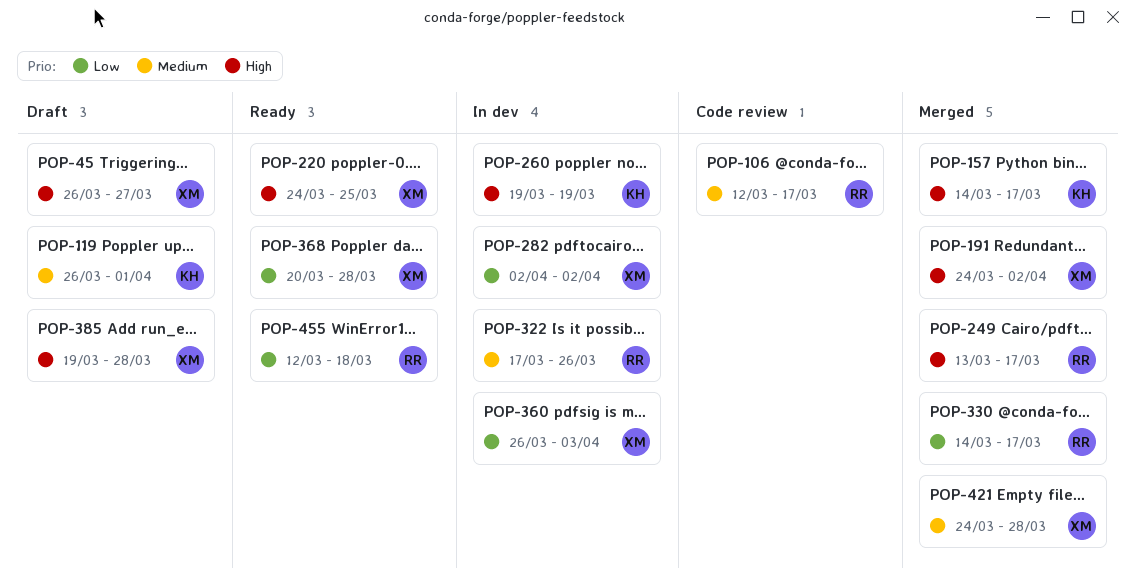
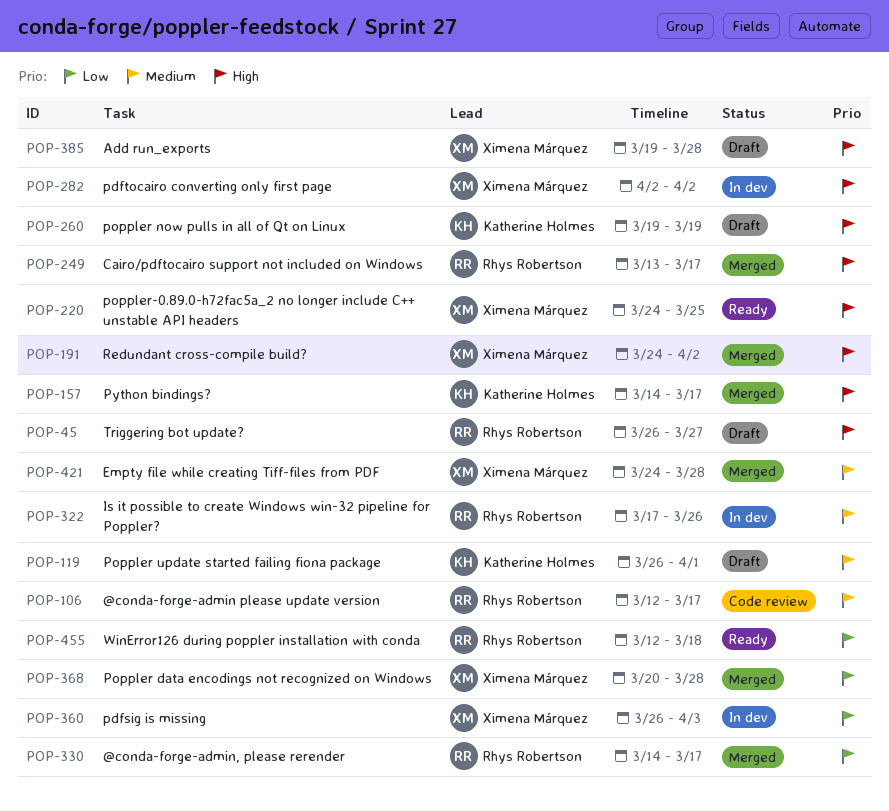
POP-45, owner: Ximena Márquez -> Rhys Robertson
POP-260, status: In dev -> Draft
POP-282, priority: Low -> High
POP-368, status: Ready -> Merged

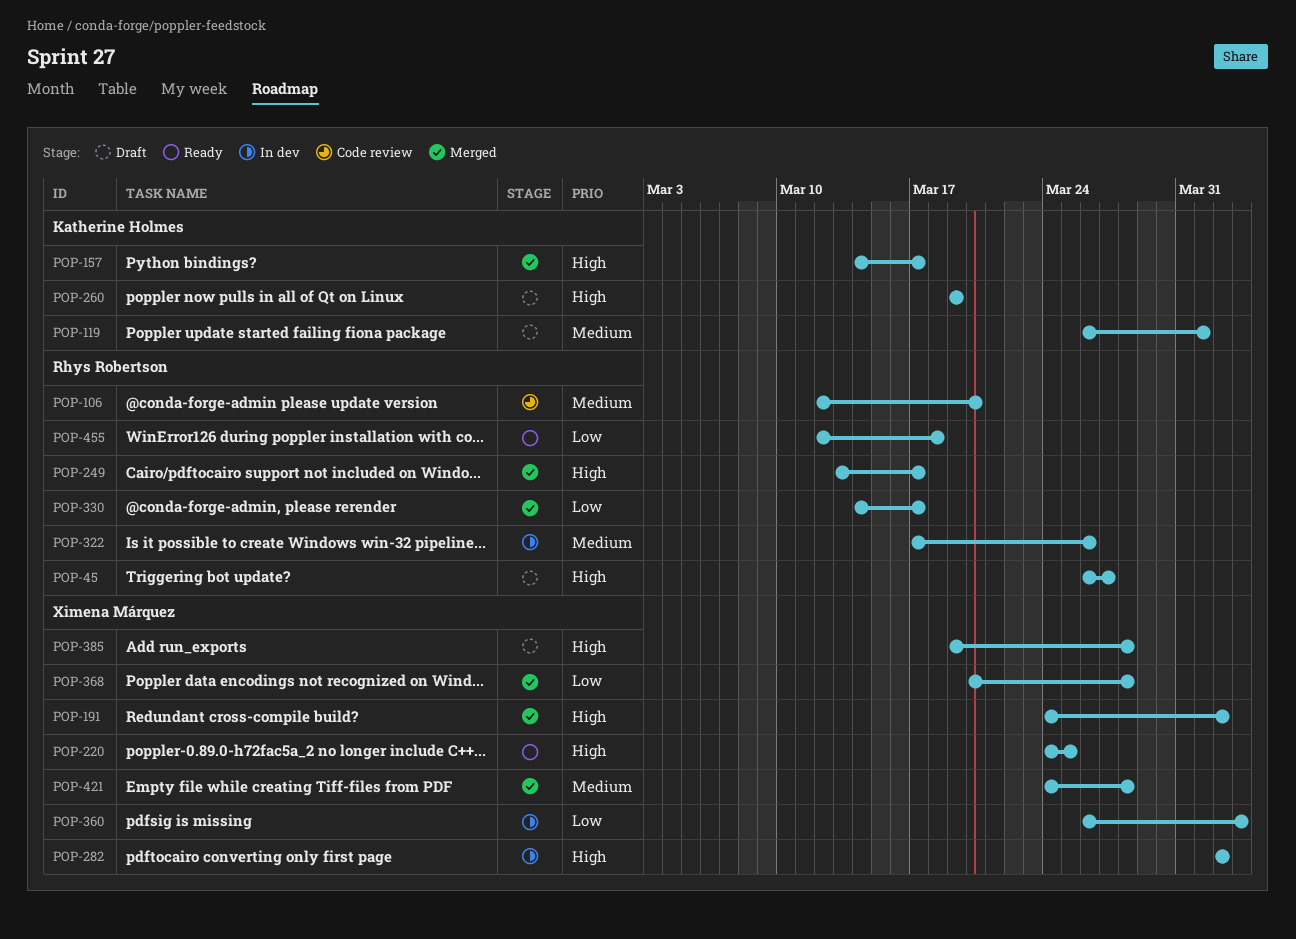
POP-106, due: Mar 17 -> Mar 20

